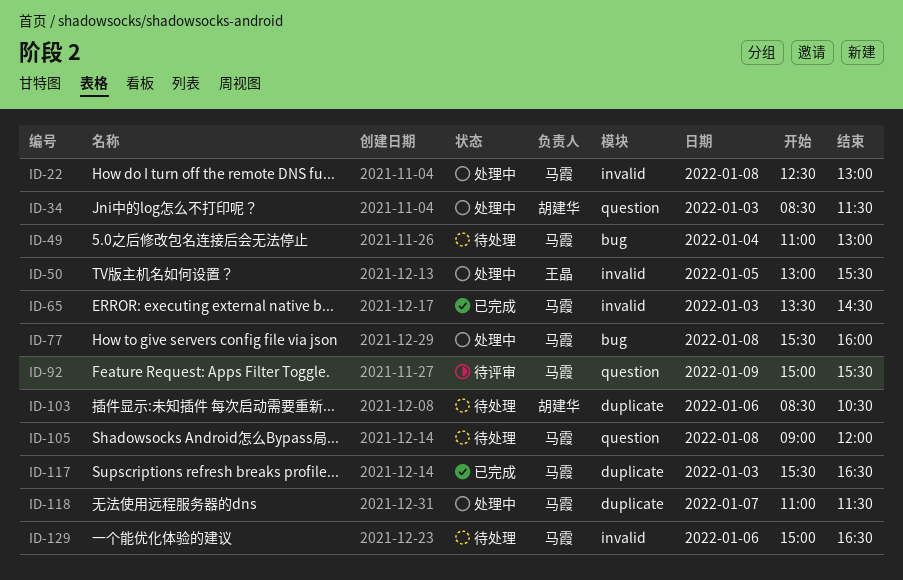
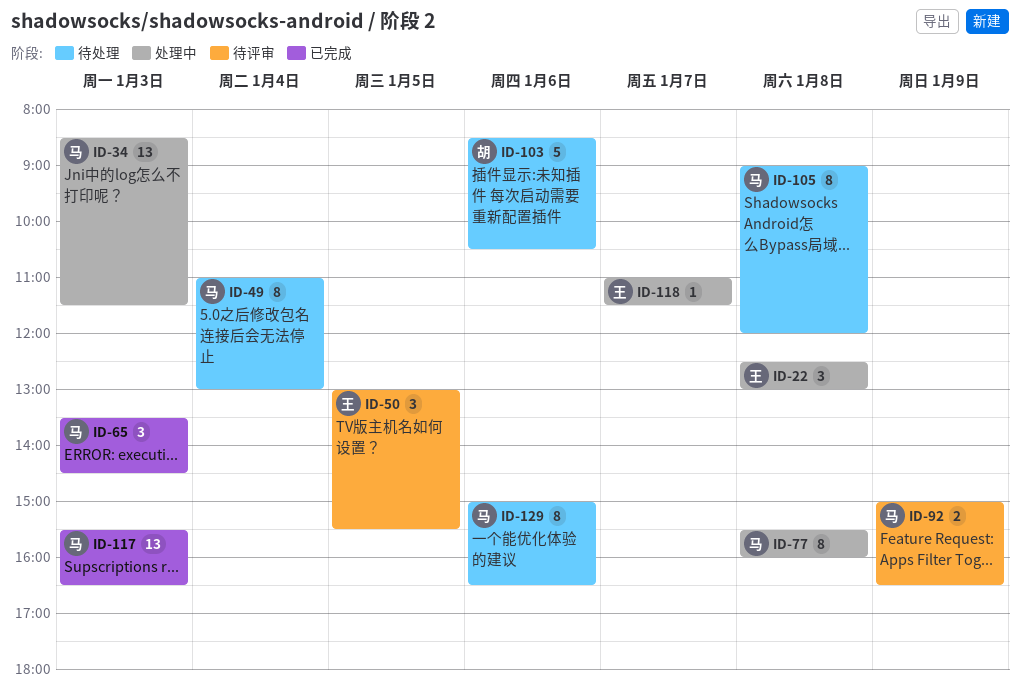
ID-22, owner: 马霞 -> 王晶
ID-34, owner: 胡建华 -> 马霞
ID-50, status: 处理中 -> 待评审
ID-92, ends: 15:30 -> 16:30
ID-118, owner: 马霞 -> 王晶

